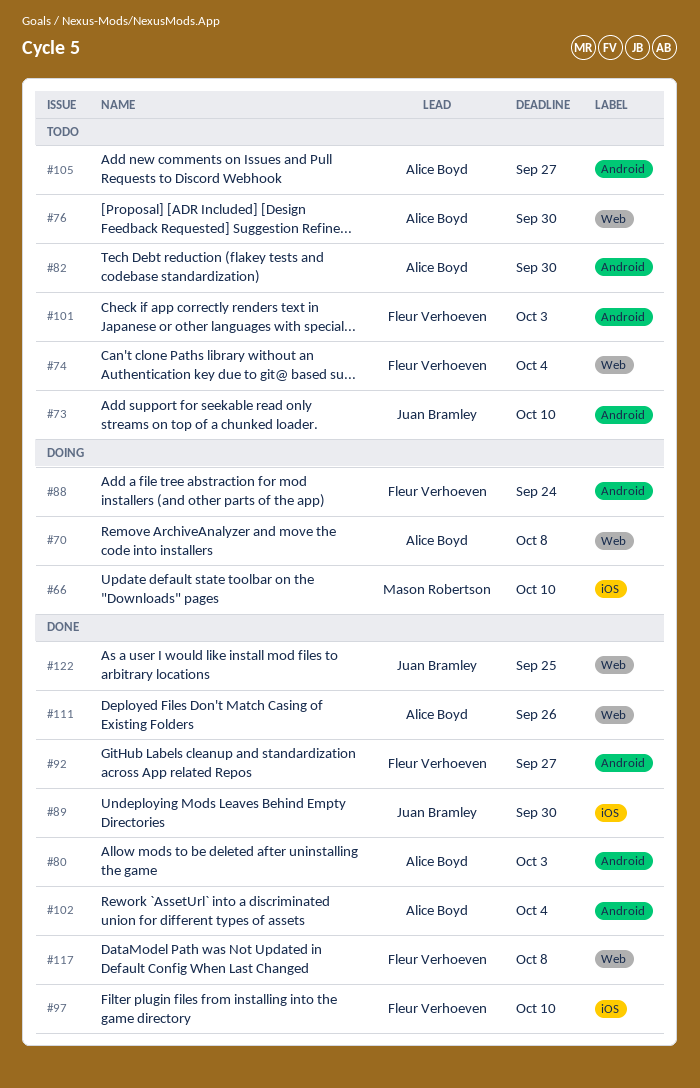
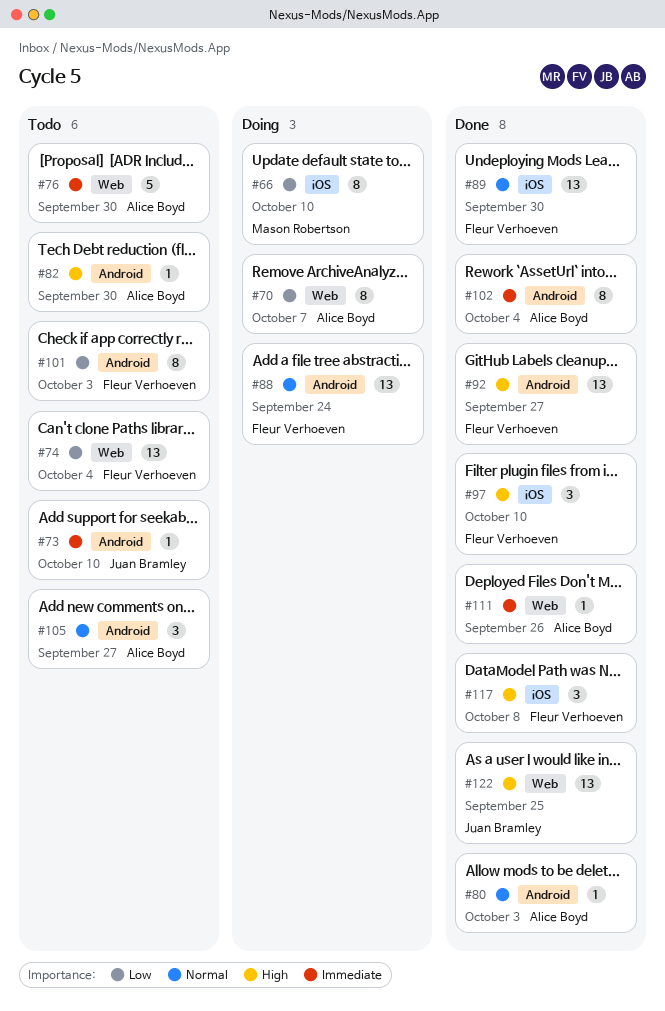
#70, due: Oct 8 -> Oct 7
#89, owner: Juan Bramley -> Fleur Verhoeven
#117, label: Web -> iOS

